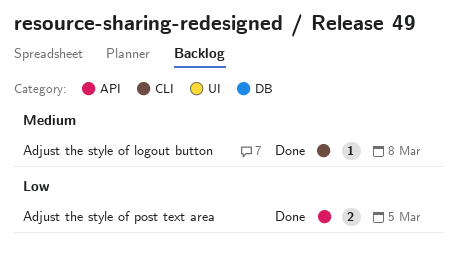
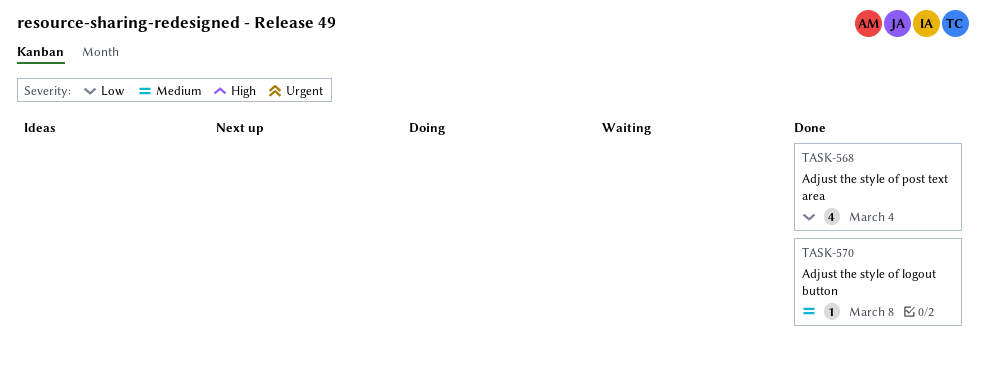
Adjust the style of post text area, estimate: 2 -> 4
Adjust the style of post text area, due: Mar 5 -> Mar 4

